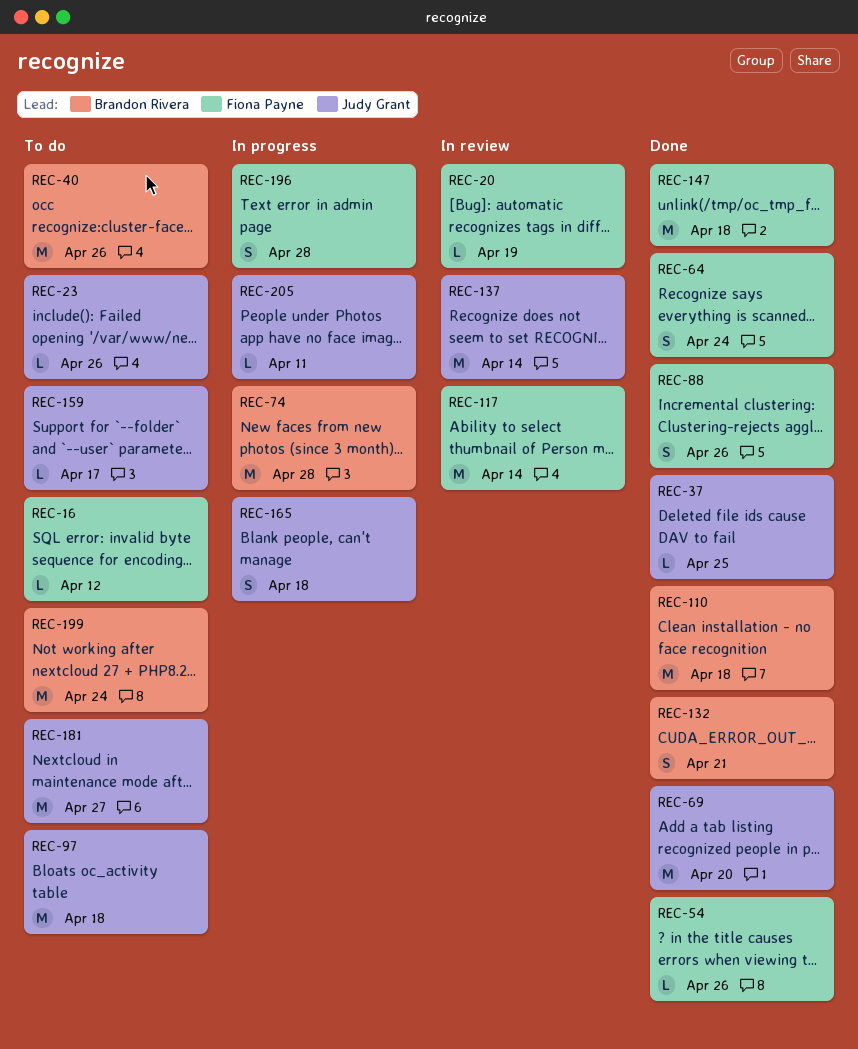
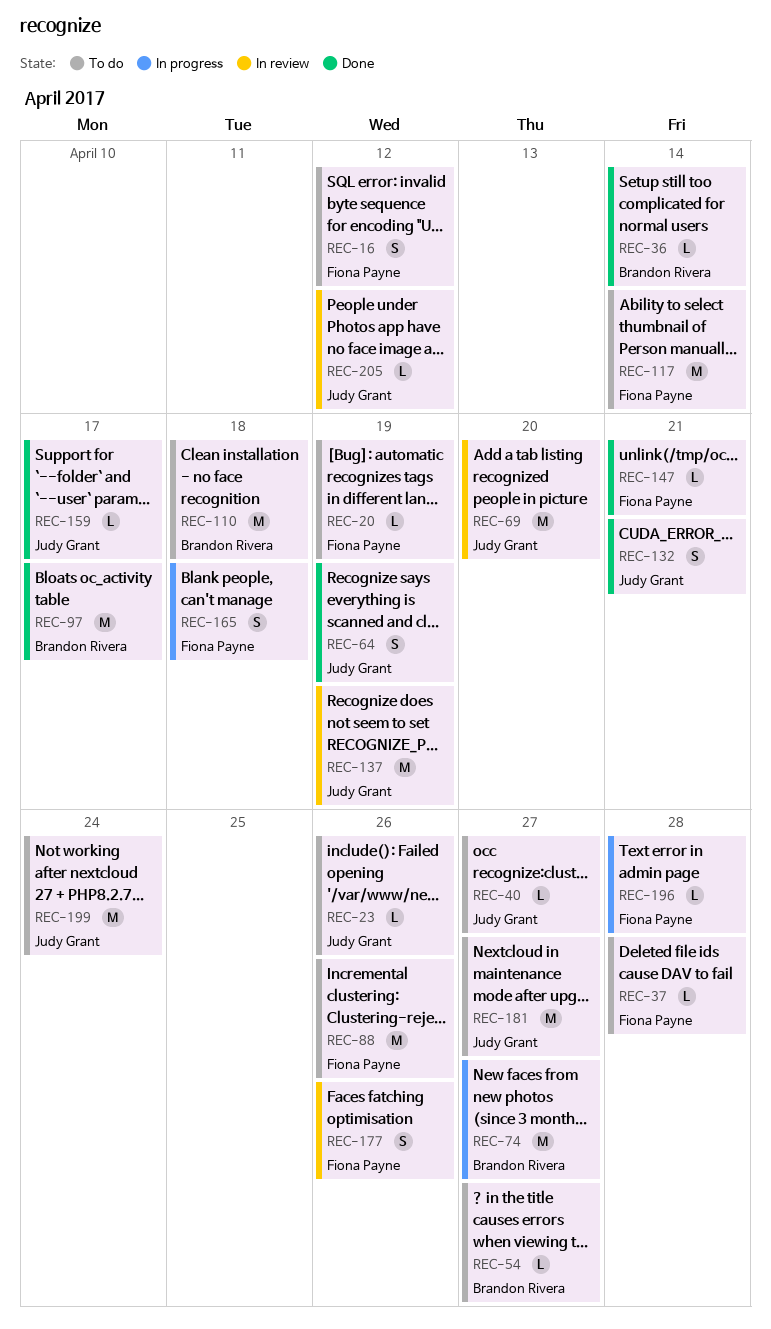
REC-16, estimate: L -> S
REC-20, status: In review -> To do
REC-36: none -> present
REC-37, status: Done -> To do
REC-37, owner: Judy Grant -> Fiona Payne
REC-37, due: Apr 25 -> Apr 28
REC-40, owner: Brandon Rivera -> Judy Grant
REC-40, estimate: M -> L
REC-40, due: Apr 26 -> Apr 27
REC-54, status: Done -> To do
REC-54, owner: Fiona Payne -> Brandon Rivera
REC-54, due: Apr 26 -> Apr 27
REC-64, owner: Fiona Payne -> Judy Grant
REC-64, due: Apr 24 -> Apr 19
REC-69, status: Done -> In review
REC-74, due: Apr 28 -> Apr 27
REC-88, status: Done -> To do
REC-88, estimate: S -> M
REC-97, status: To do -> Done
REC-97, owner: Judy Grant -> Brandon Rivera
REC-97, due: Apr 18 -> Apr 17
REC-110, status: Done -> To do
REC-117, status: In review -> To do
REC-132, owner: Brandon Rivera -> Judy Grant
REC-137, due: Apr 14 -> Apr 19
REC-147, estimate: M -> L
REC-147, due: Apr 18 -> Apr 21
REC-159, status: To do -> Done
REC-165, owner: Judy Grant -> Fiona Payne
REC-177: none -> present
REC-196, estimate: S -> L
REC-199, owner: Brandon Rivera -> Judy Grant
REC-205, status: In progress -> In review
REC-205, due: Apr 11 -> Apr 12

